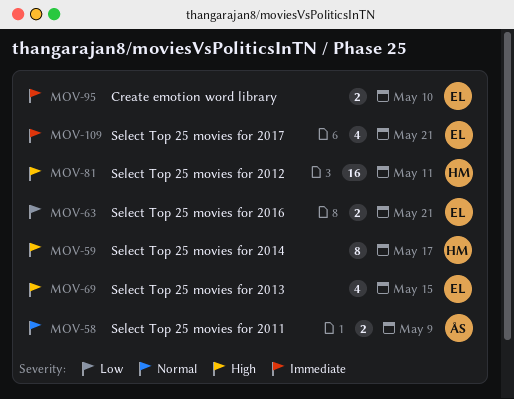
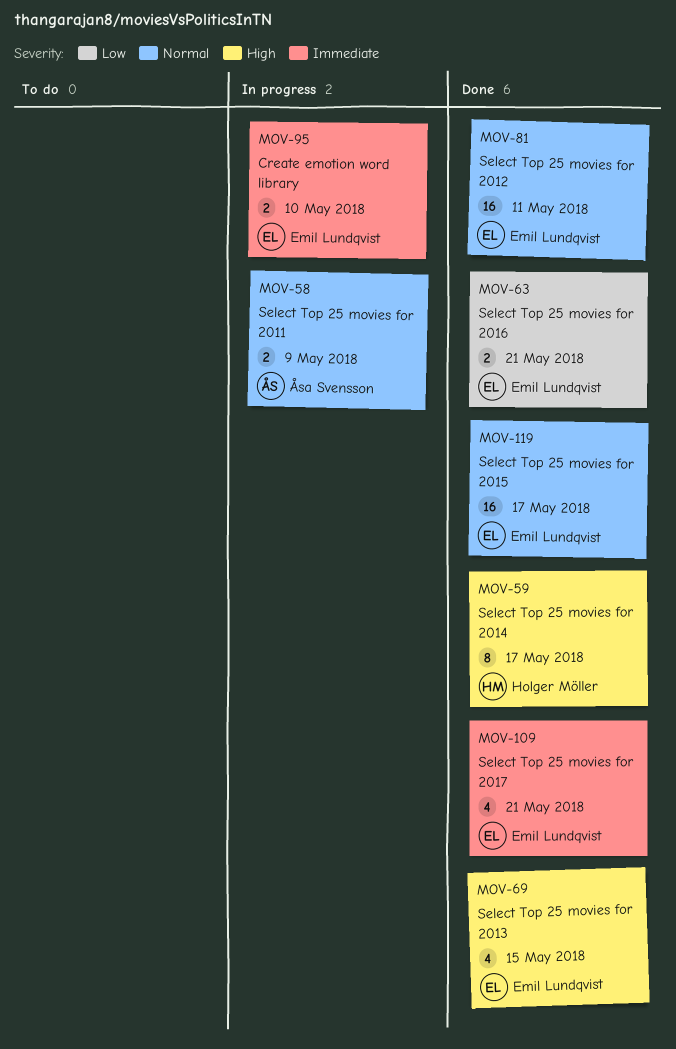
MOV-81, owner: Holger Möller -> Emil Lundqvist
MOV-81, priority: High -> Normal
MOV-119: none -> present

